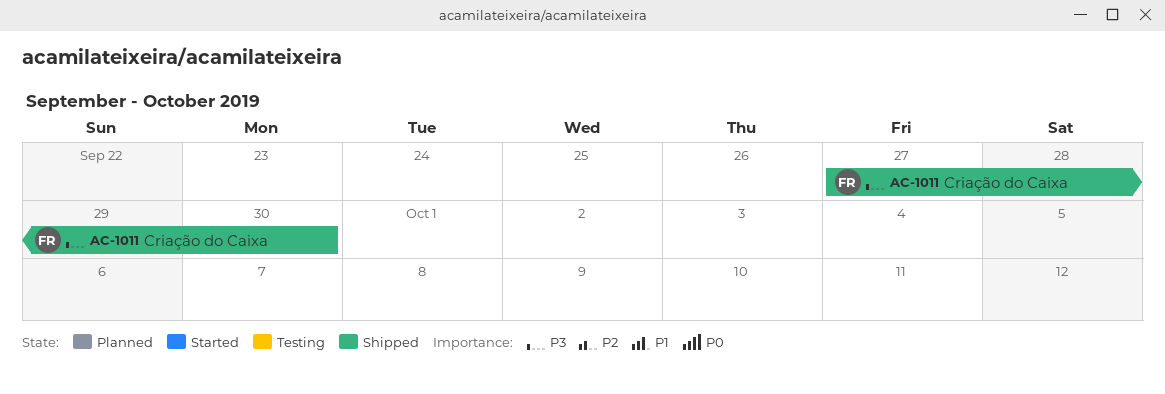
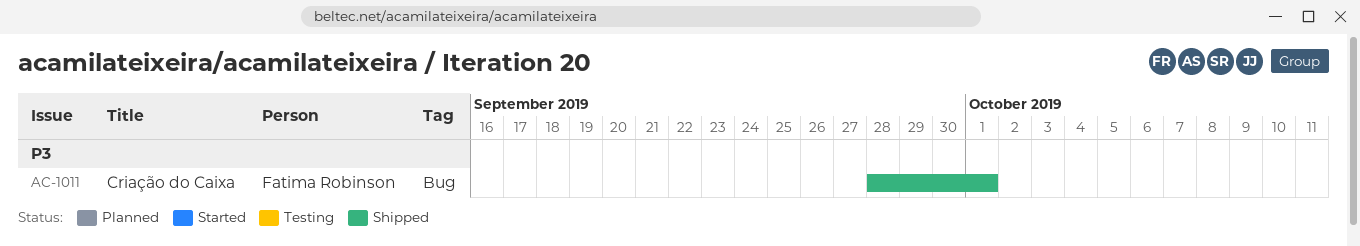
AC-1011, start: Sep 27 -> Sep 28
AC-1011, due: Sep 30 -> Oct 1

